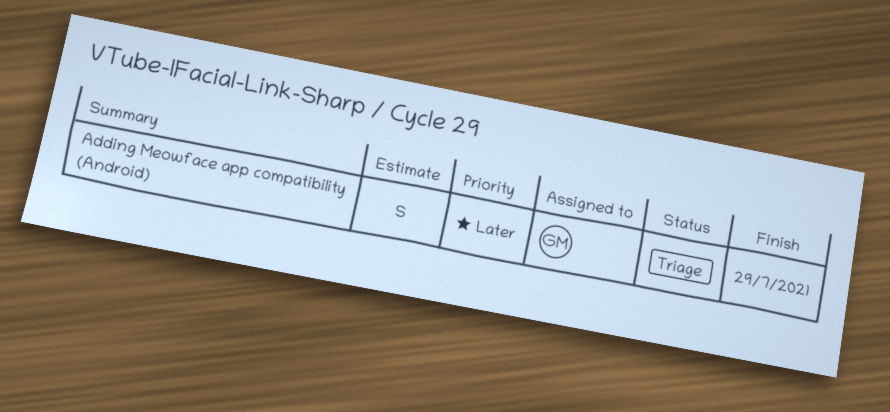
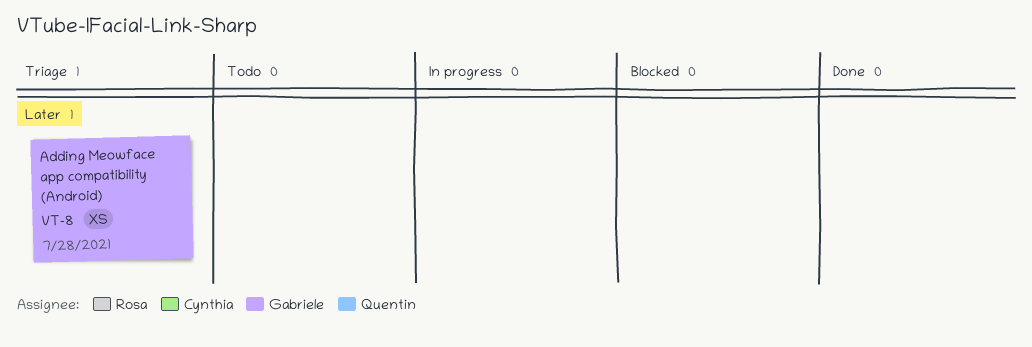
Adding Meowface app compatibility (Android), estimate: S -> XS
Adding Meowface app compatibility (Android), due: Jul 29 -> Jul 28

